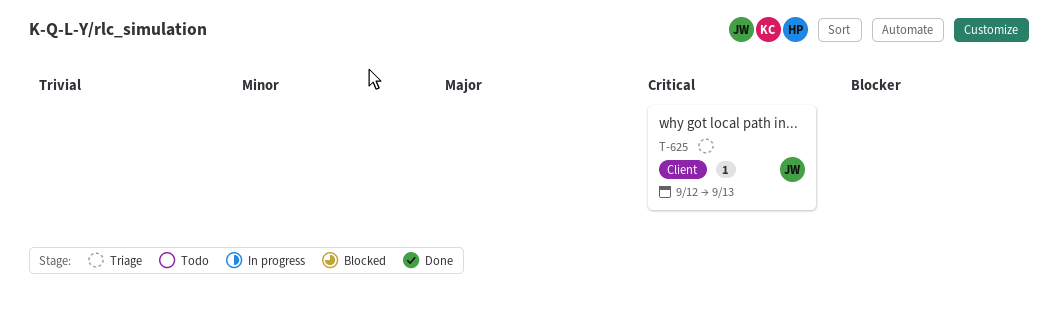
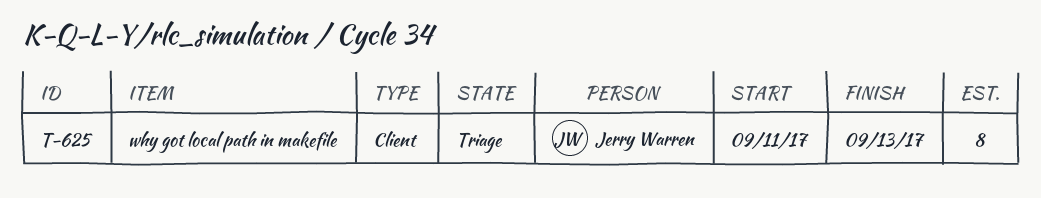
T-625, estimate: 1 -> 8
T-625, start: Sep 12 -> Sep 11

